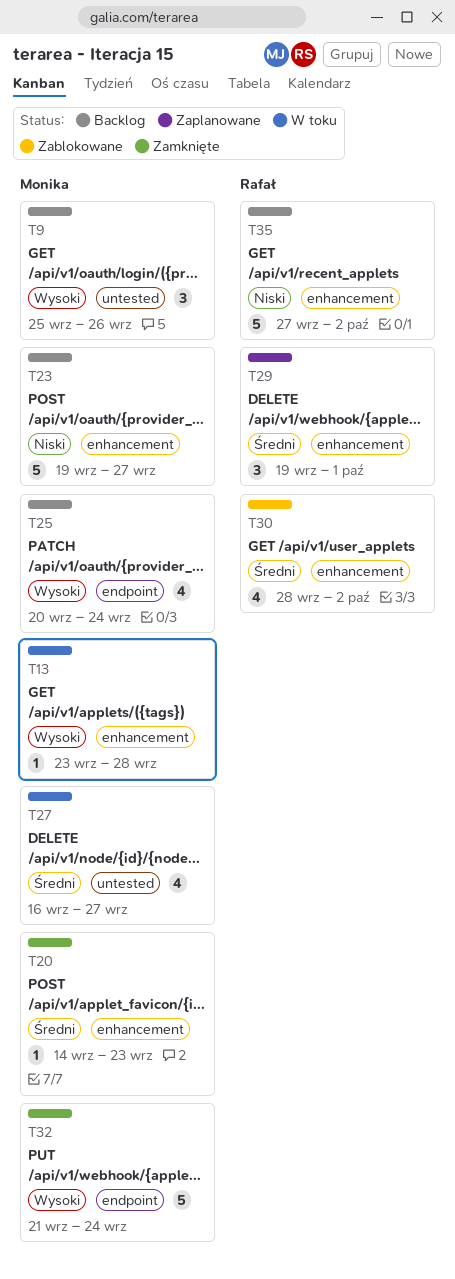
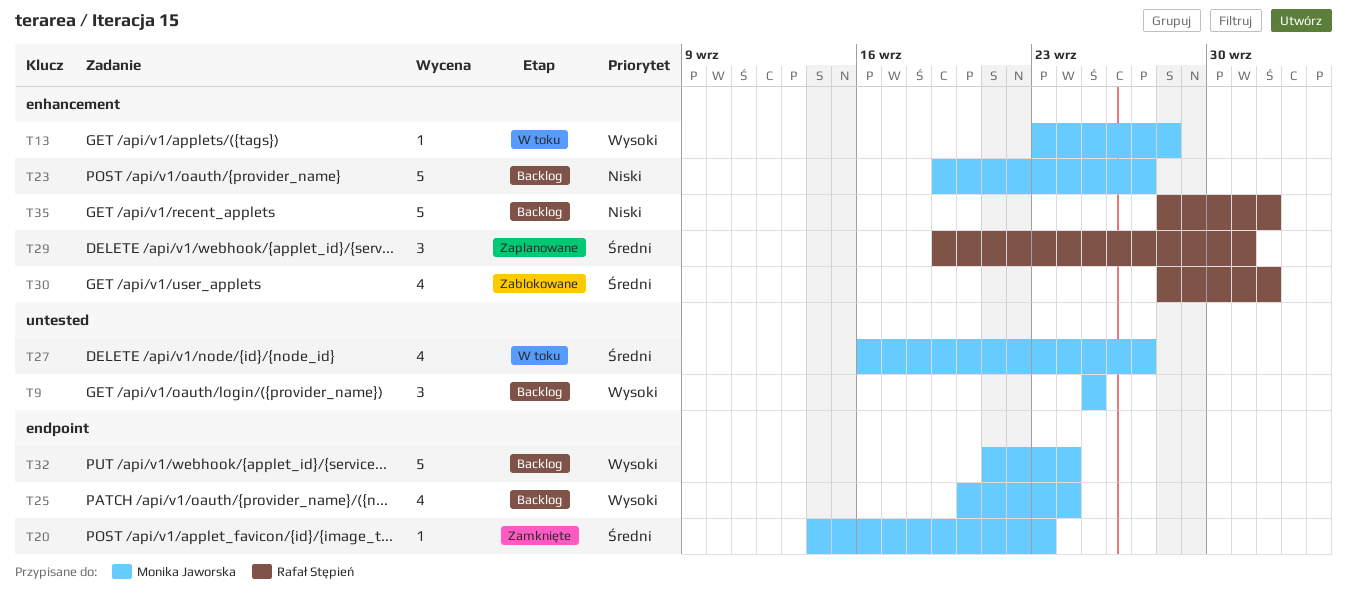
T9, due: Sep 26 -> Sep 25
T20, label: enhancement -> endpoint
T32, status: Zamknięte -> Backlog
T35, start: Sep 27 -> Sep 28

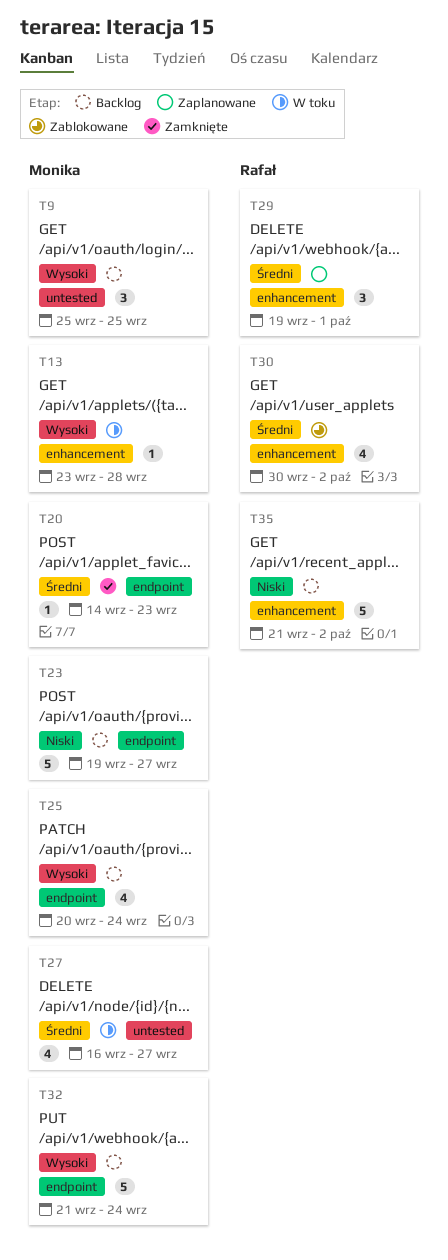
T23, label: enhancement -> endpoint
T30, start: Sep 28 -> Sep 30
T35, start: Sep 28 -> Sep 21

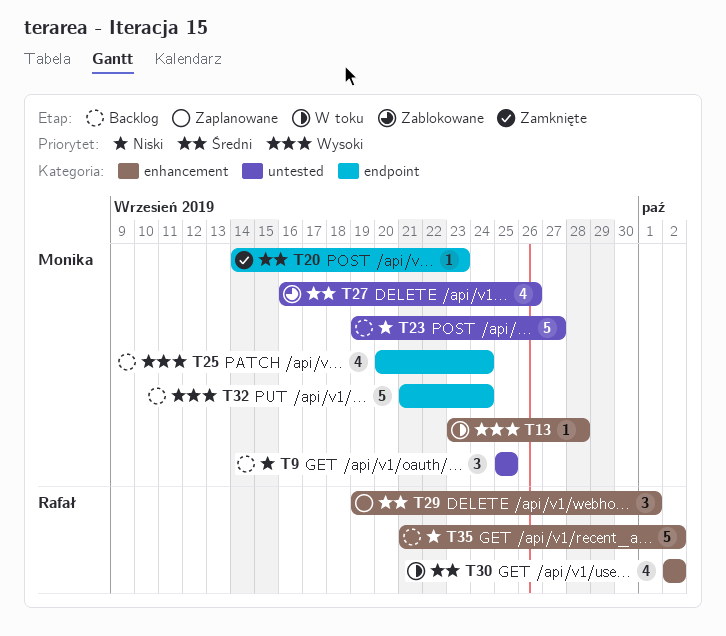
T9, priority: Wysoki -> Niski
T23, label: endpoint -> untested
T27, status: W toku -> Zablokowane
T27, due: Sep 27 -> Sep 26
T30, status: Zablokowane -> W toku
T30, start: Sep 30 -> Oct 2

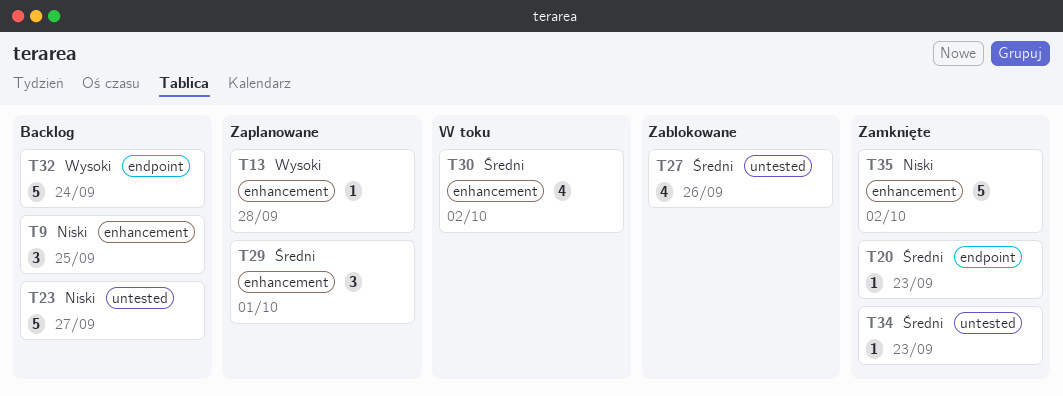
T9, label: untested -> enhancement
T13, status: W toku -> Zaplanowane
T25: present -> none
T34: none -> present
T35, status: Backlog -> Zamknięte

